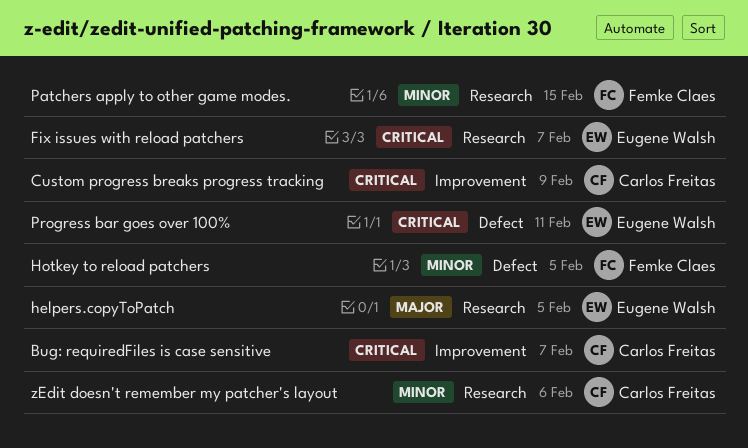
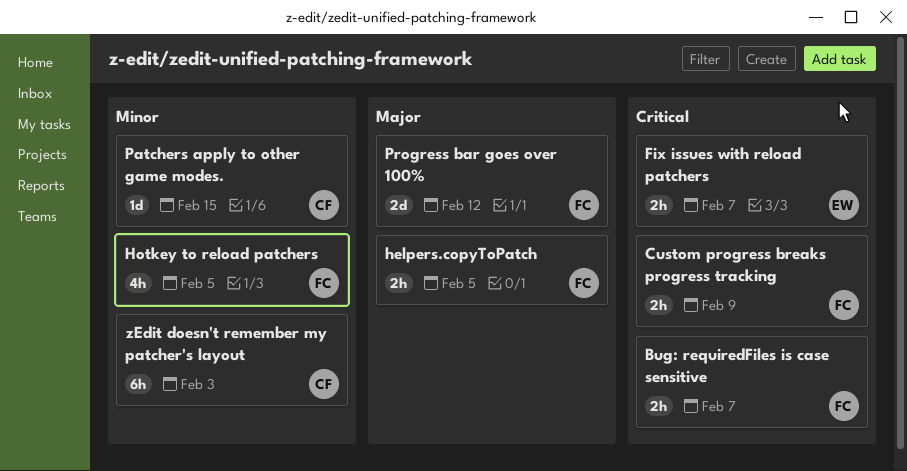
Bug: requiredFiles is case sensitive, owner: Carlos Freitas -> Femke Claes
Custom progress breaks progress tracking, owner: Carlos Freitas -> Femke Claes
helpers.copyToPatch, owner: Eugene Walsh -> Femke Claes
Patchers apply to other game modes., owner: Femke Claes -> Carlos Freitas
Progress bar goes over 100%, owner: Eugene Walsh -> Femke Claes
Progress bar goes over 100%, priority: Critical -> Major
Progress bar goes over 100%, due: Feb 11 -> Feb 12
zEdit doesn't remember my patcher's layout, due: Feb 6 -> Feb 3

